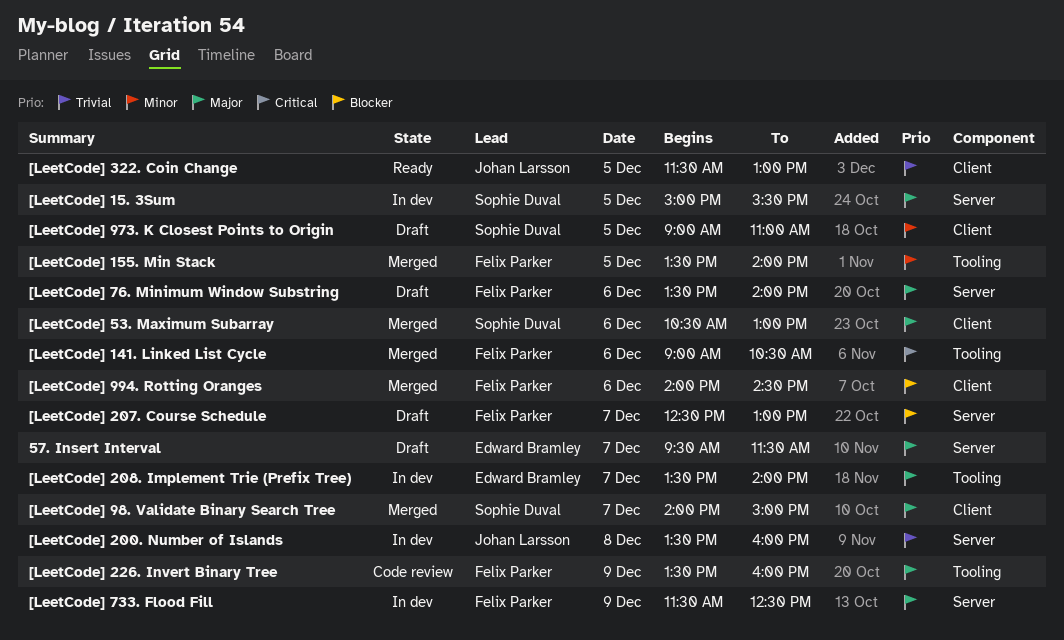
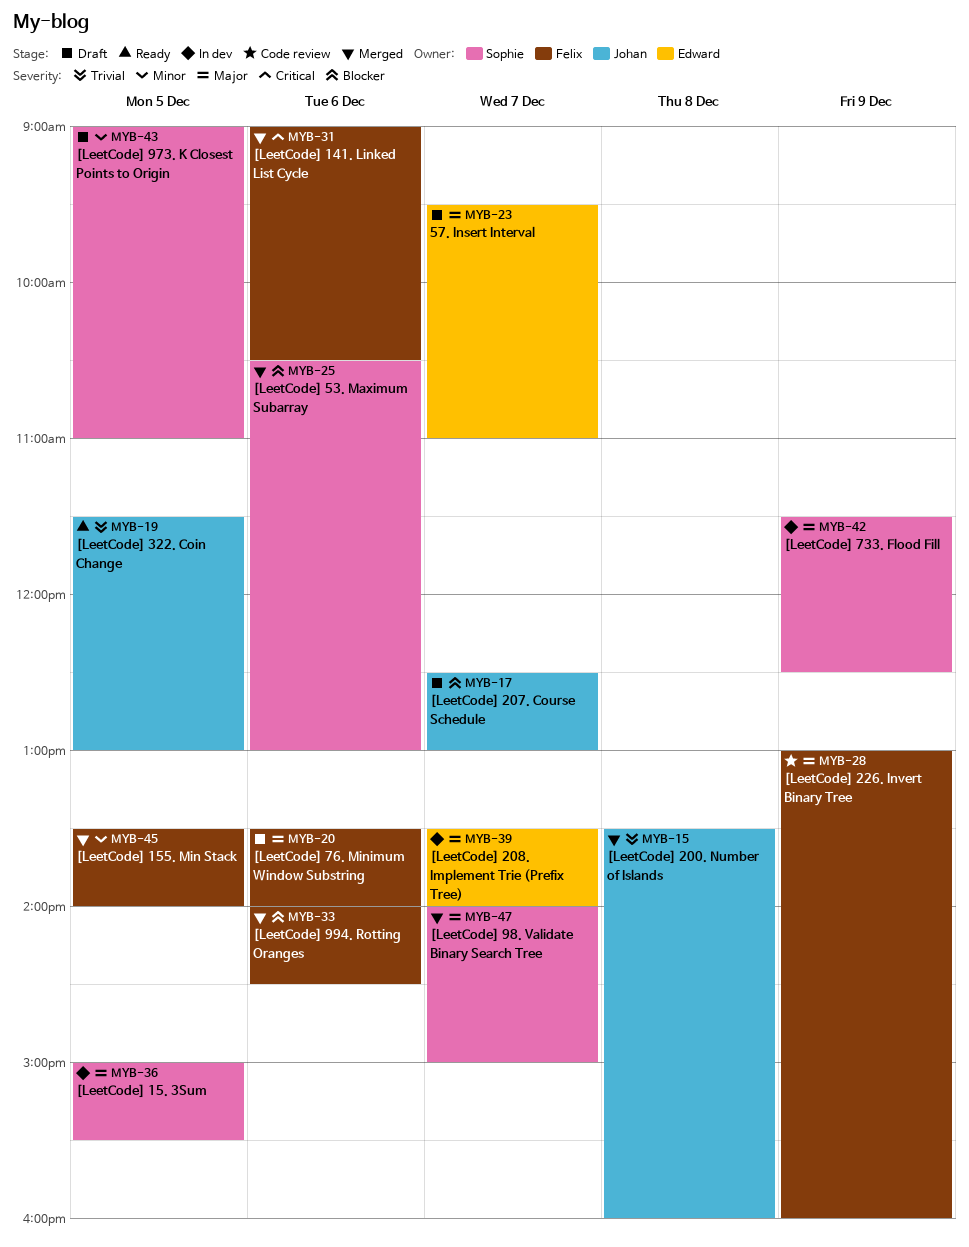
57. Insert Interval, ends: 11:30 -> 11:00
[LeetCode] 200. Number of Islands, status: In dev -> Merged
[LeetCode] 207. Course Schedule, owner: Felix Parker -> Johan Larsson
[LeetCode] 226. Invert Binary Tree, begins: 13:30 -> 13:00
[LeetCode] 53. Maximum Subarray, priority: Major -> Blocker
[LeetCode] 733. Flood Fill, owner: Felix Parker -> Sophie Duval

